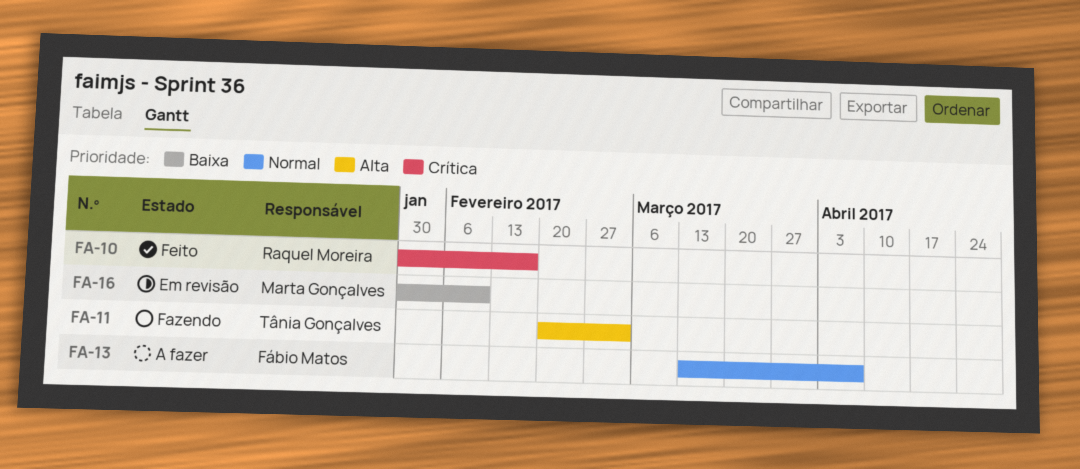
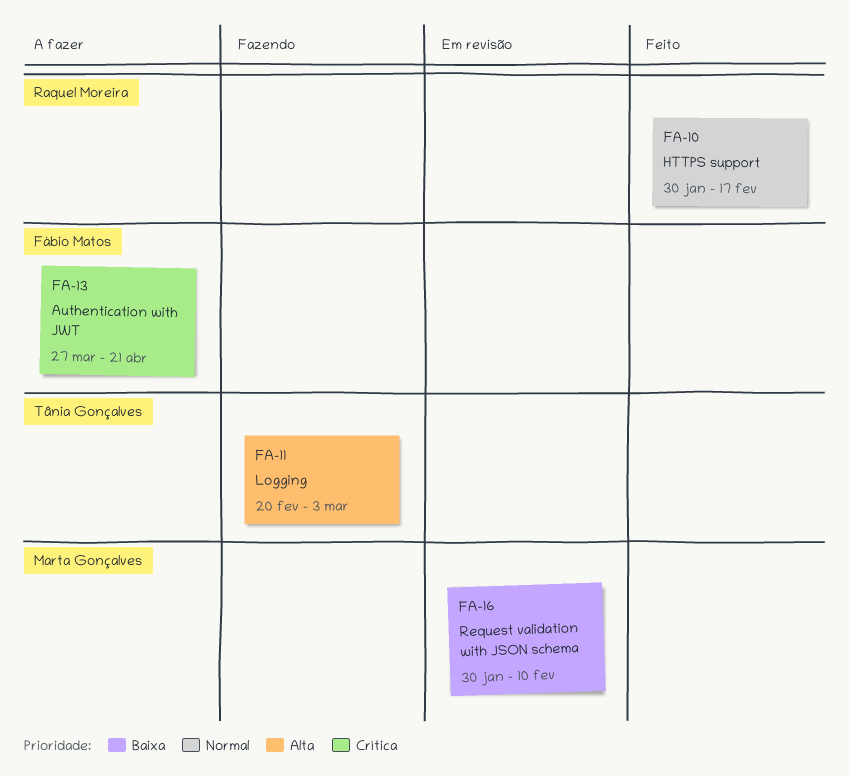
FA-10, priority: Crítica -> Normal
FA-13, priority: Normal -> Crítica
FA-13, start: Mar 13 -> Mar 27
FA-13, due: Apr 7 -> Apr 21

